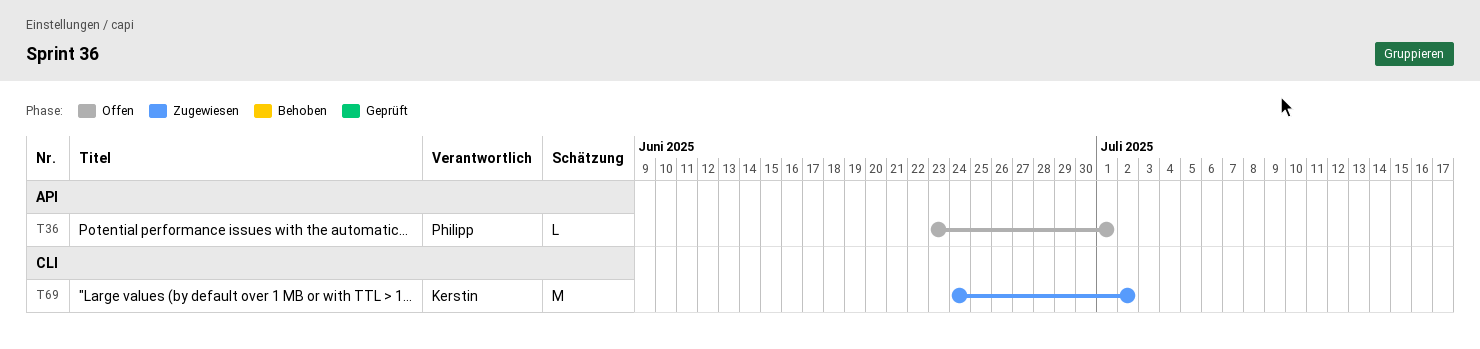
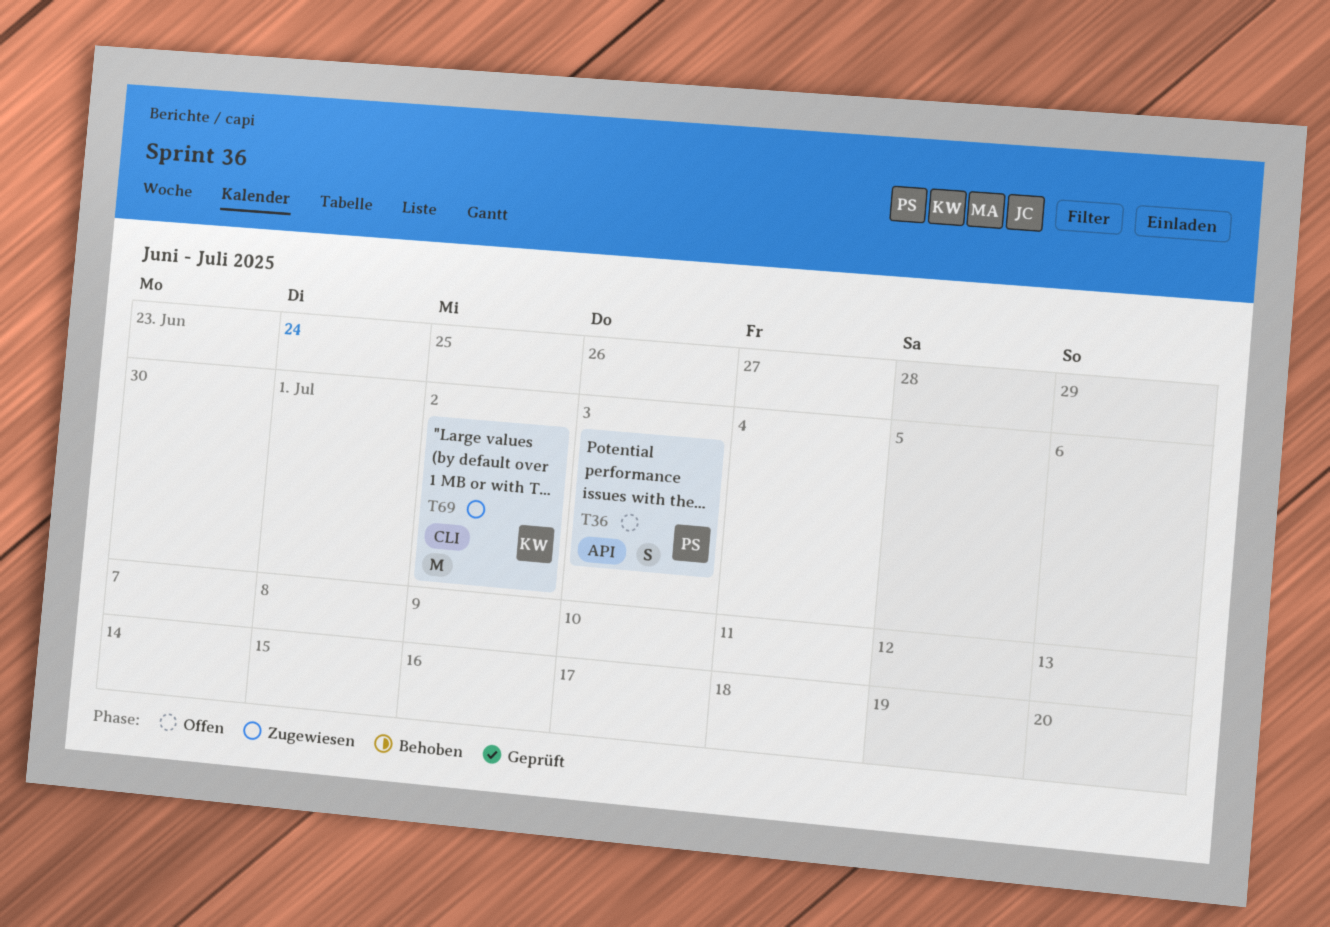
T36, estimate: L -> S
T36, due: Jul 1 -> Jul 3

